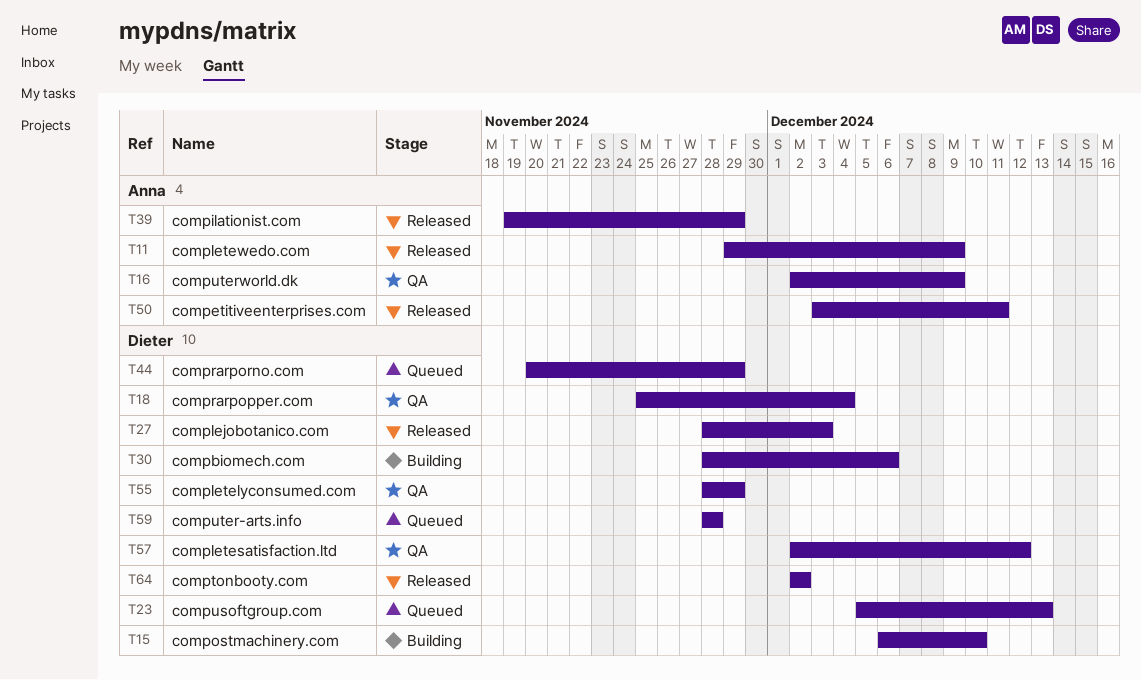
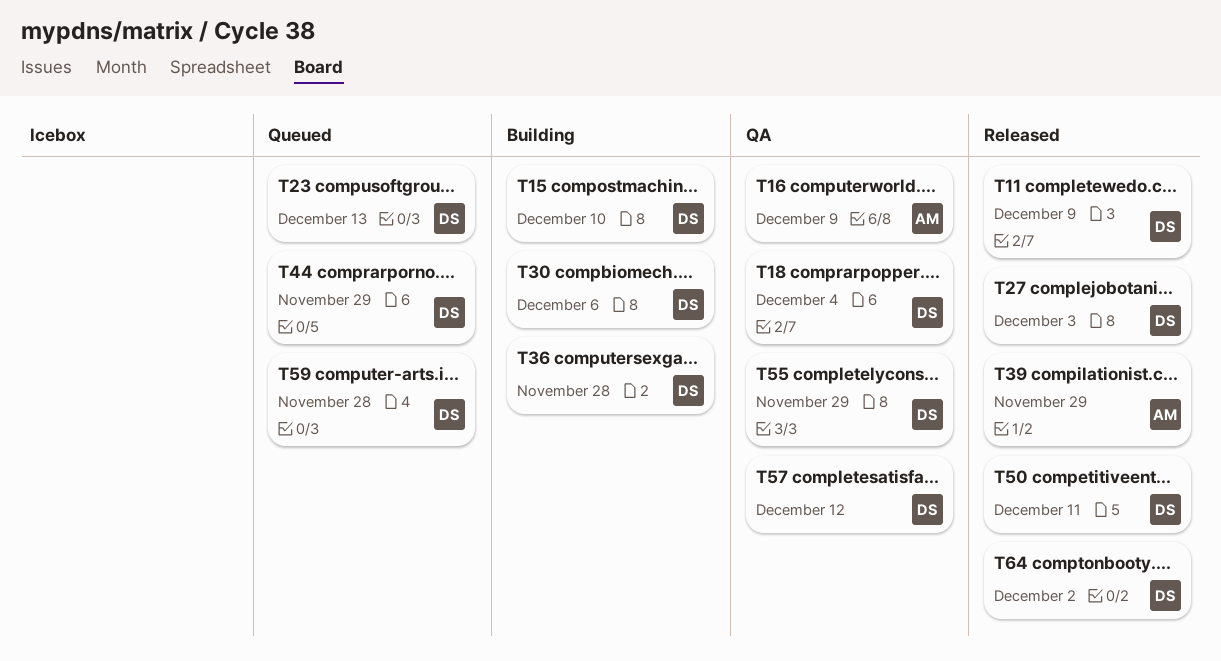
T11, owner: Anna -> Dieter
T36: none -> present
T50, owner: Anna -> Dieter

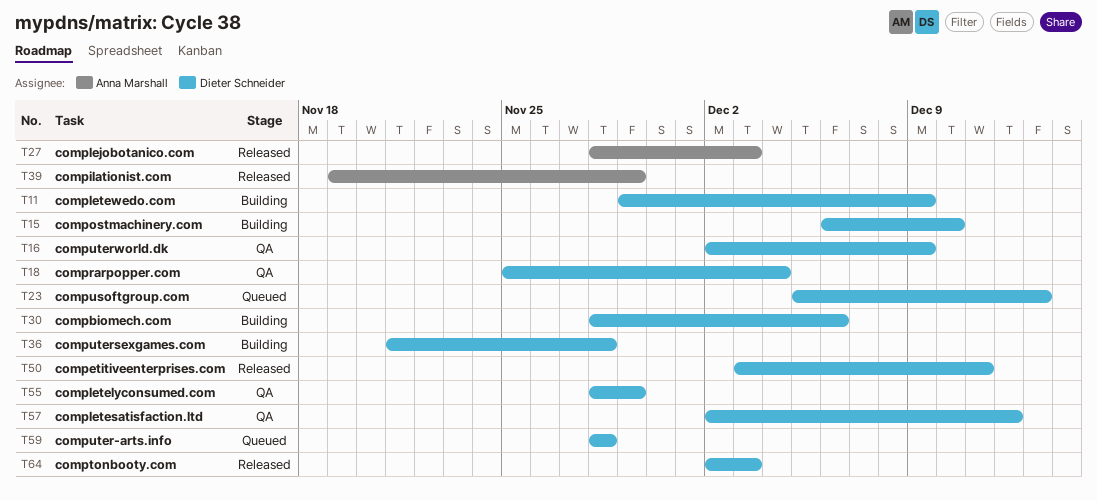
T11, status: Released -> Building
T16, owner: Anna Marshall -> Dieter Schneider
T27, owner: Dieter Schneider -> Anna Marshall
T44: present -> none
T64, due: Dec 2 -> Dec 3

